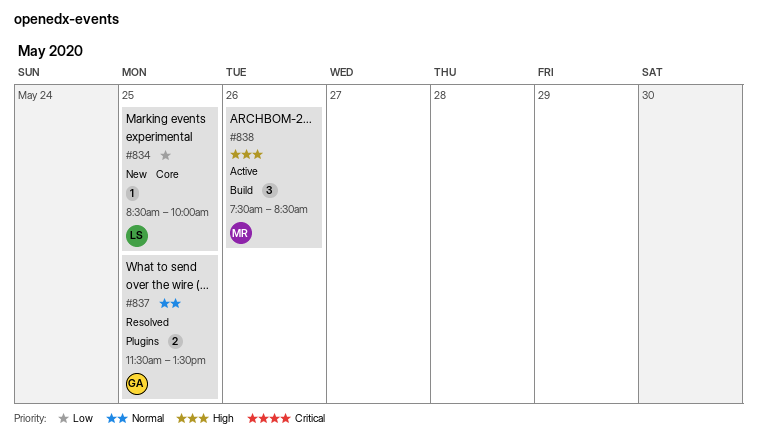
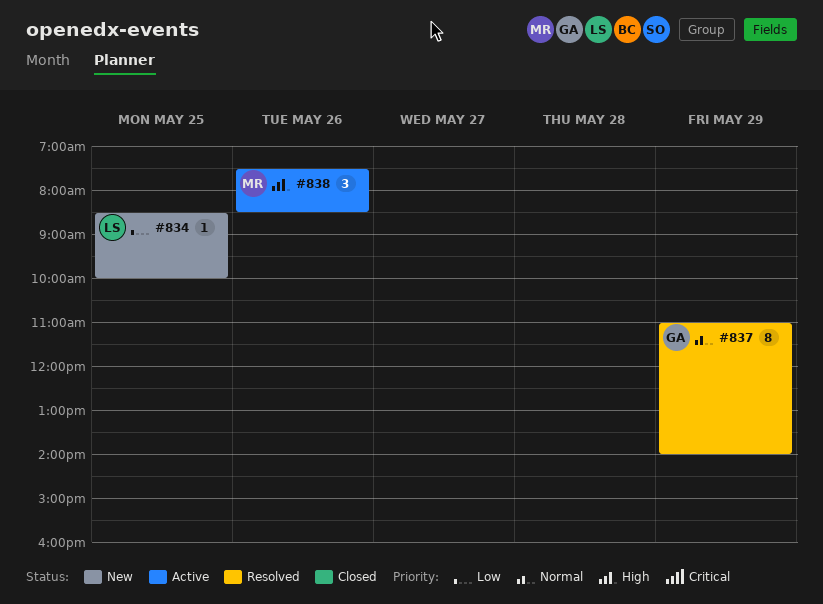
#837, estimate: 2 -> 8
#837, day: May 25 -> May 29
#837, begins: 11:30 -> 11:00
#837, ends: 13:30 -> 14:00

